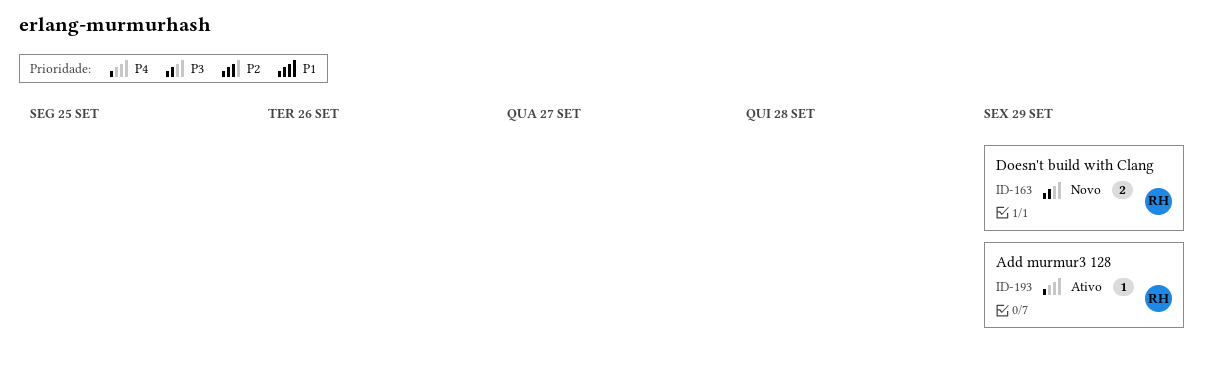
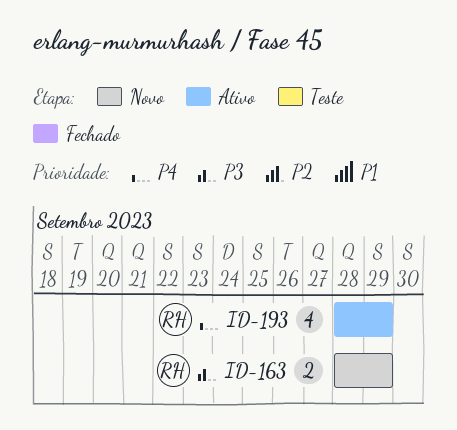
ID-193, estimate: 1 -> 4

